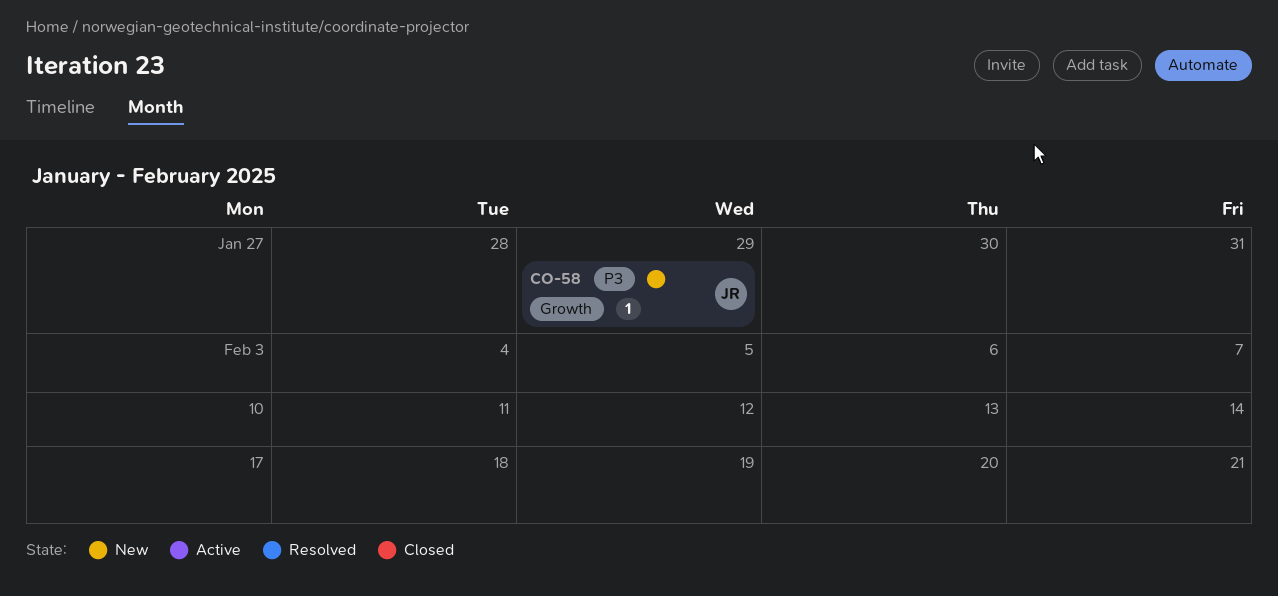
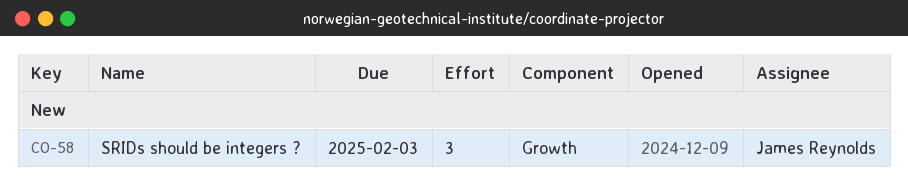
CO-58, estimate: 1 -> 3
CO-58, due: Jan 29 -> Feb 3

